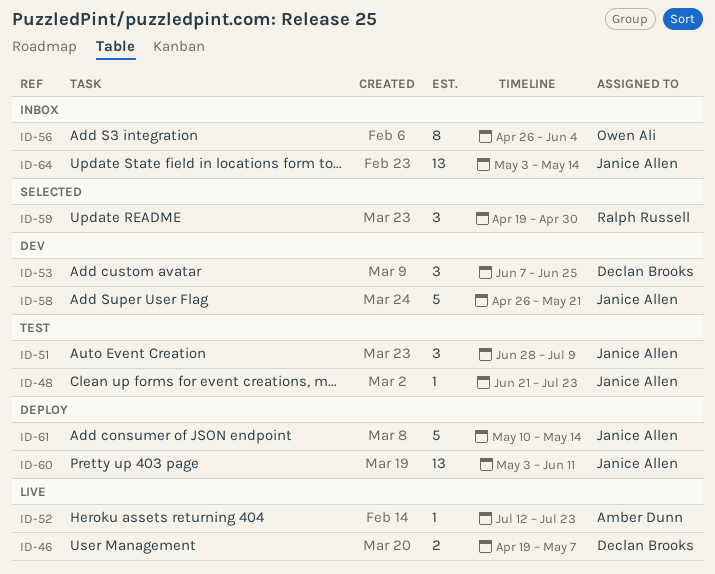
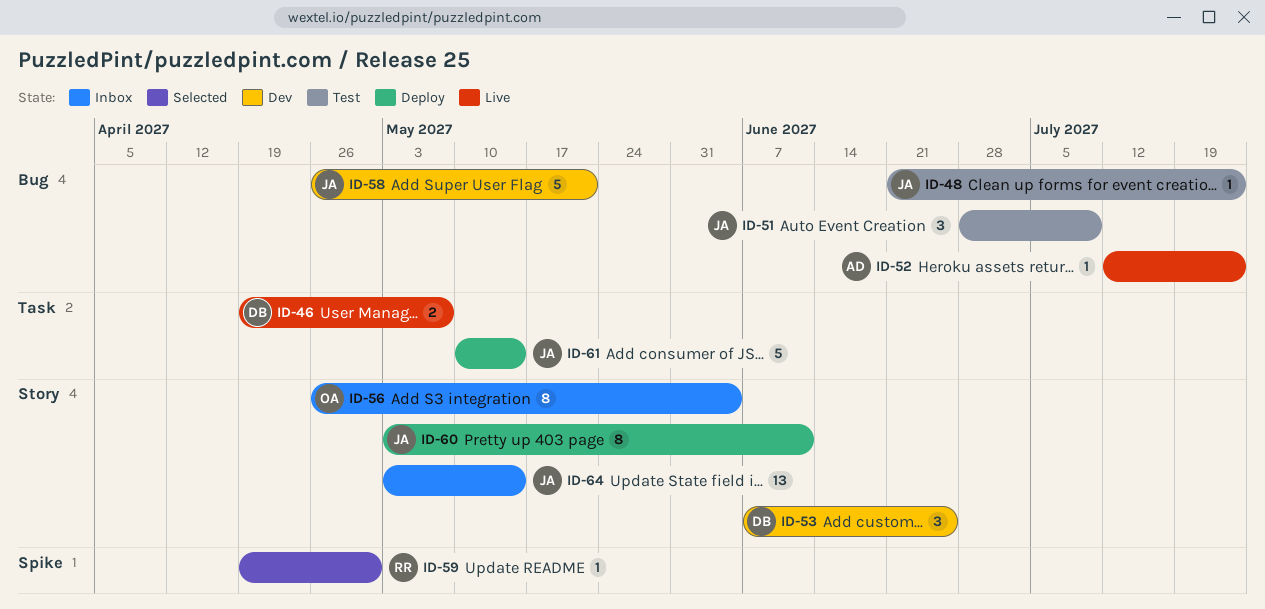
ID-59, estimate: 3 -> 1
ID-60, estimate: 13 -> 8

